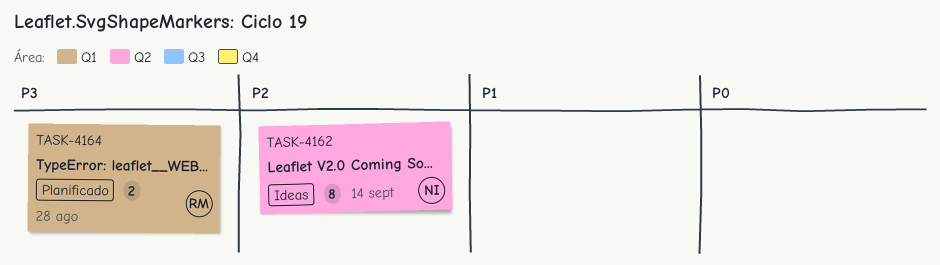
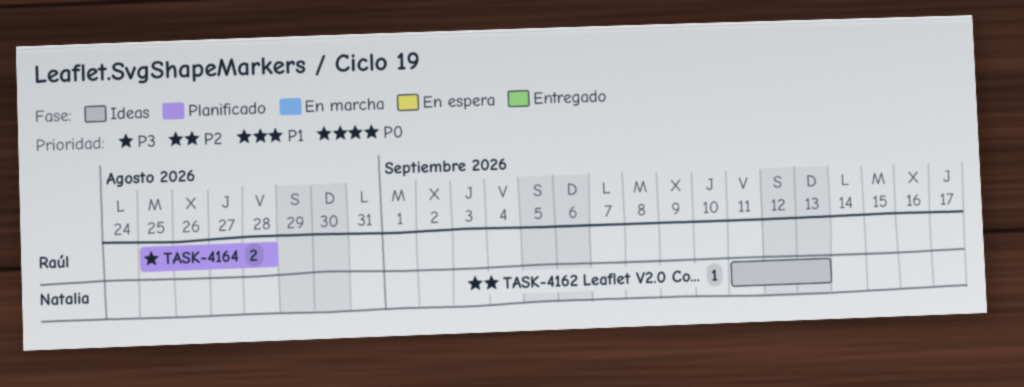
TASK-4162, estimate: 8 -> 1
TASK-4162, due: Sep 14 -> Sep 13

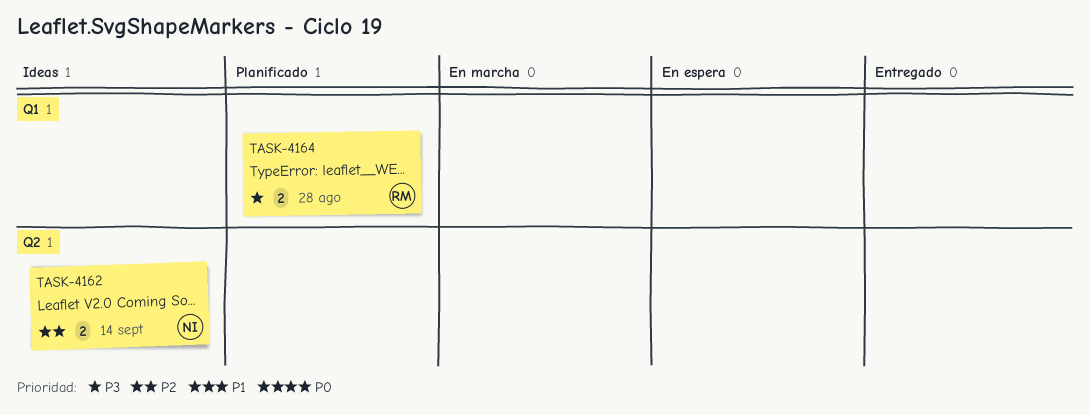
TASK-4162, estimate: 1 -> 2
TASK-4162, due: Sep 13 -> Sep 14

